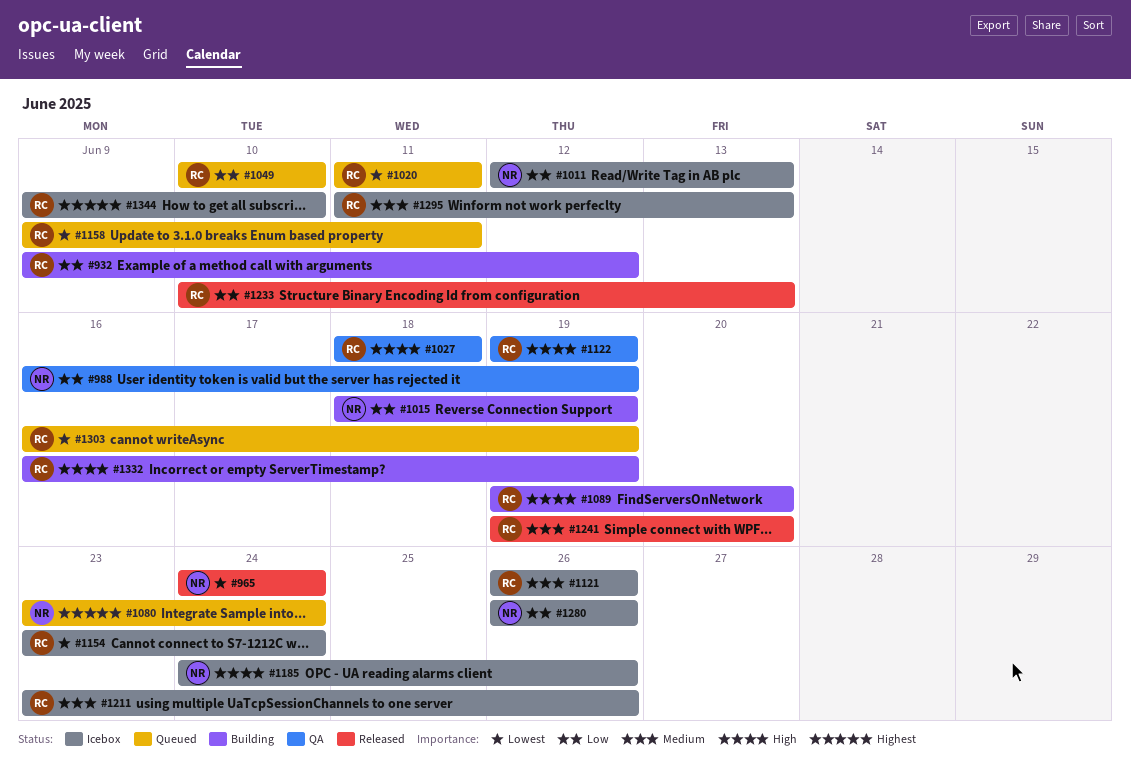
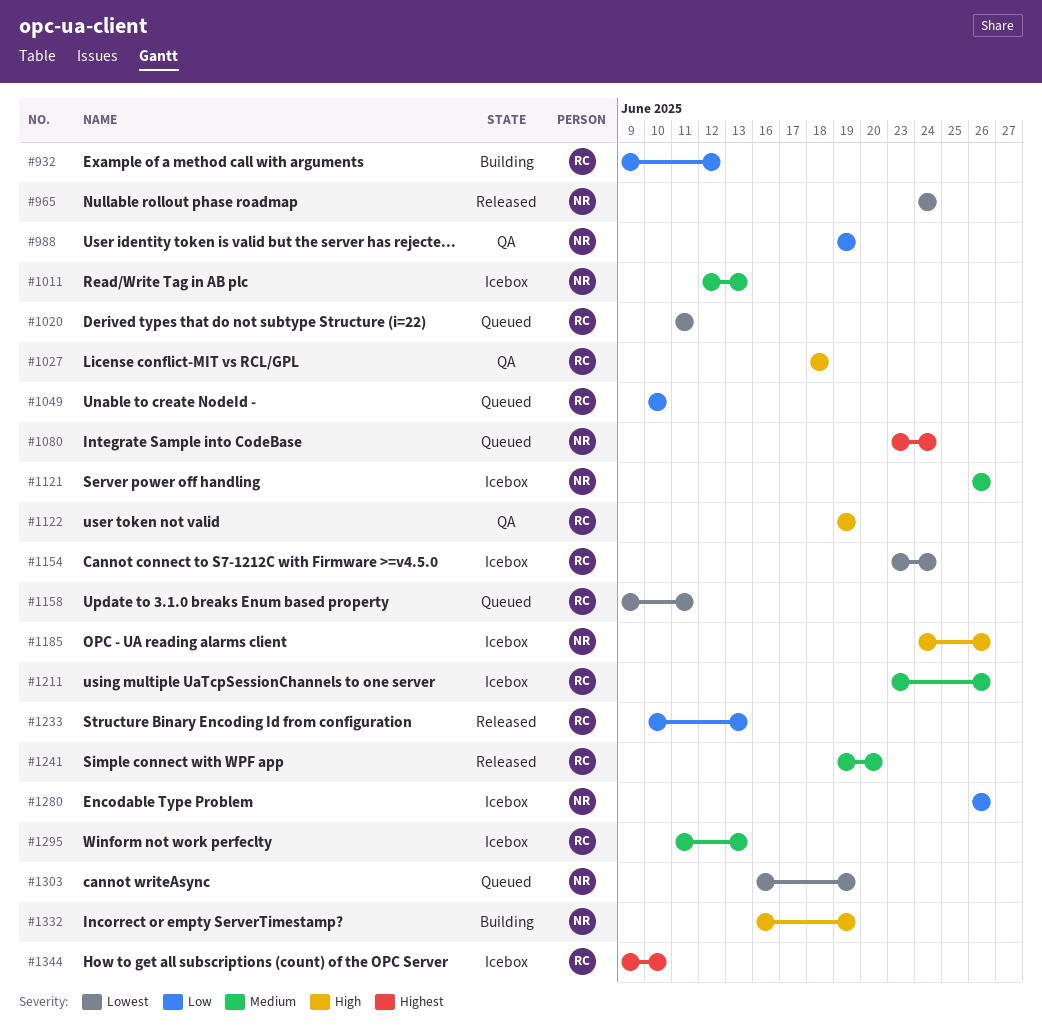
#988, start: Jun 16 -> Jun 19
#1011, priority: Low -> Medium
#1015: present -> none
#1089: present -> none
#1121, owner: RC -> NR
#1303, owner: RC -> NR
#1332, owner: RC -> NR

